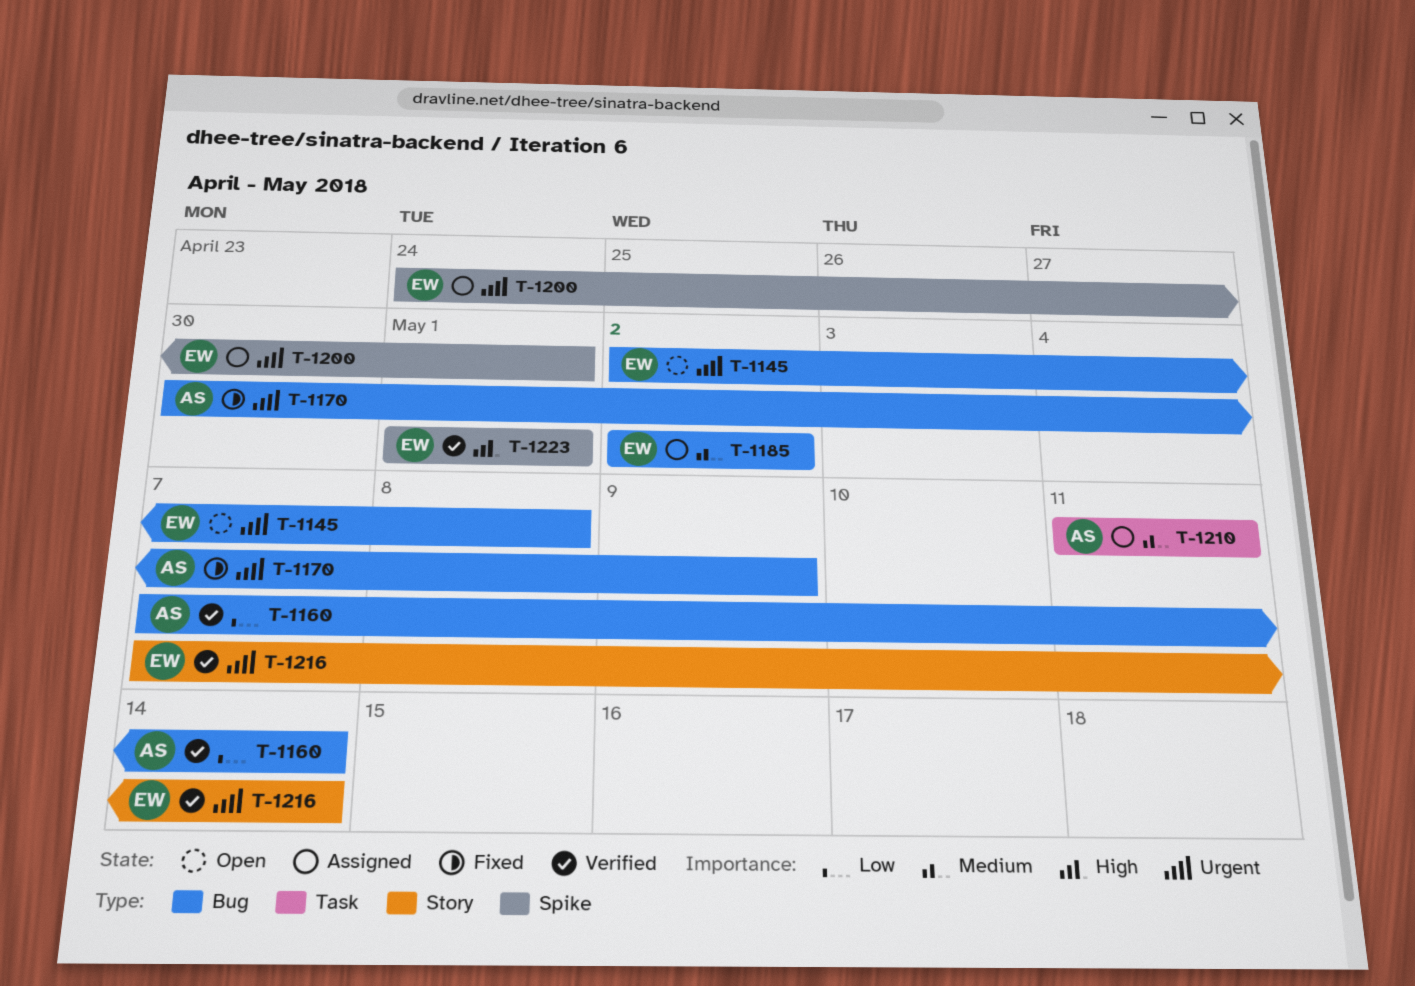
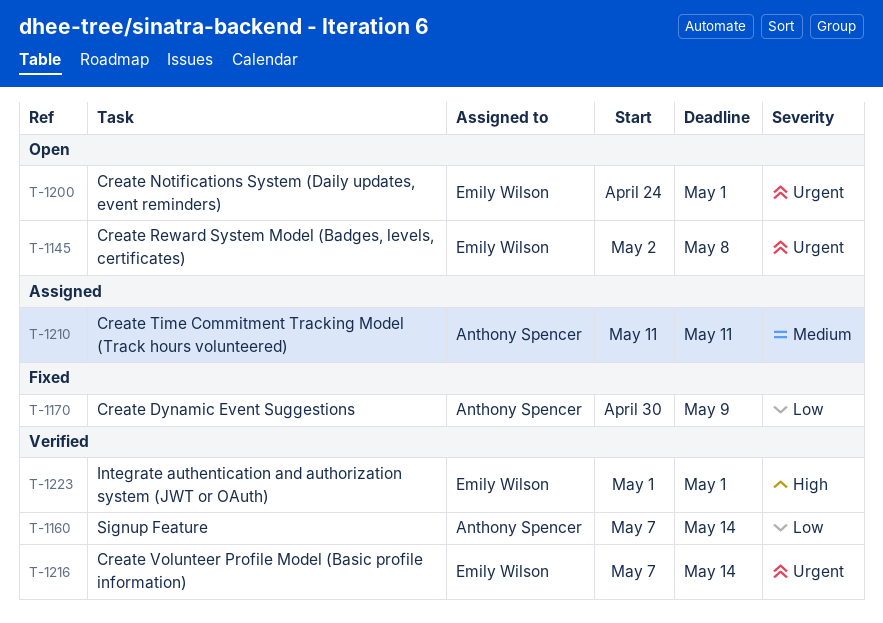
T-1170, priority: Urgent -> Low
T-1185: present -> none
T-1200, status: Assigned -> Open

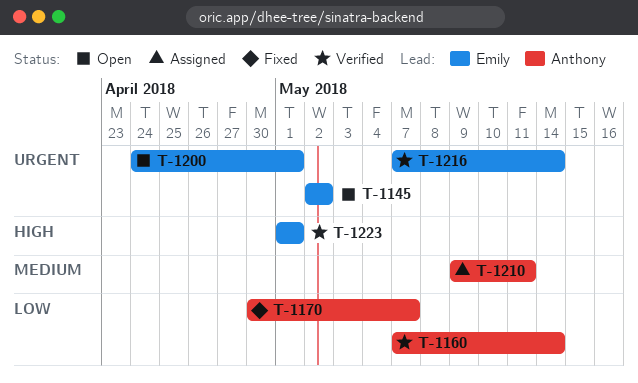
T-1145, due: May 8 -> May 2
T-1170, due: May 9 -> May 7
T-1210, start: May 11 -> May 9

